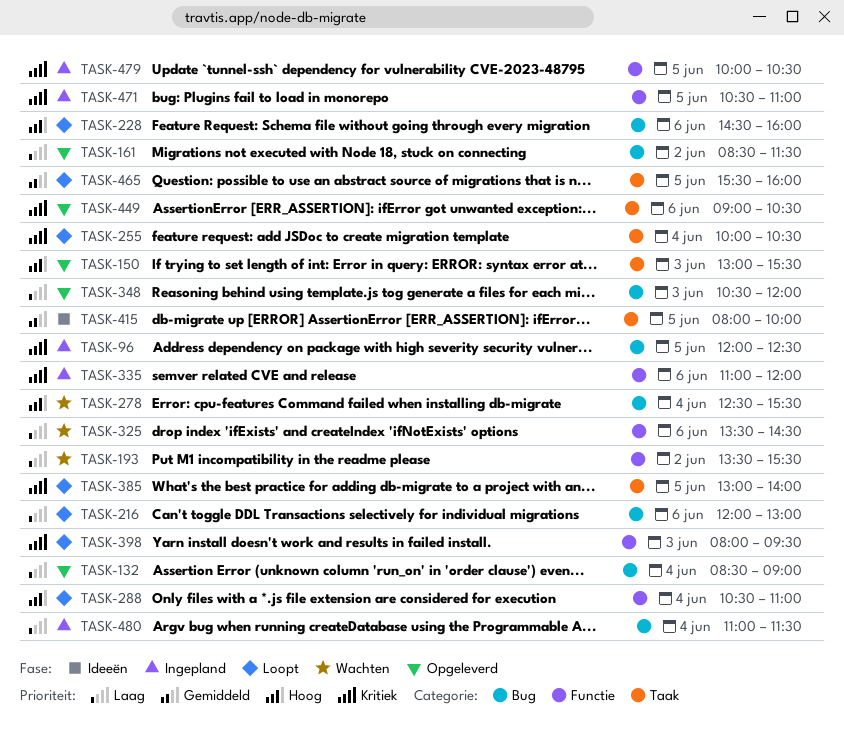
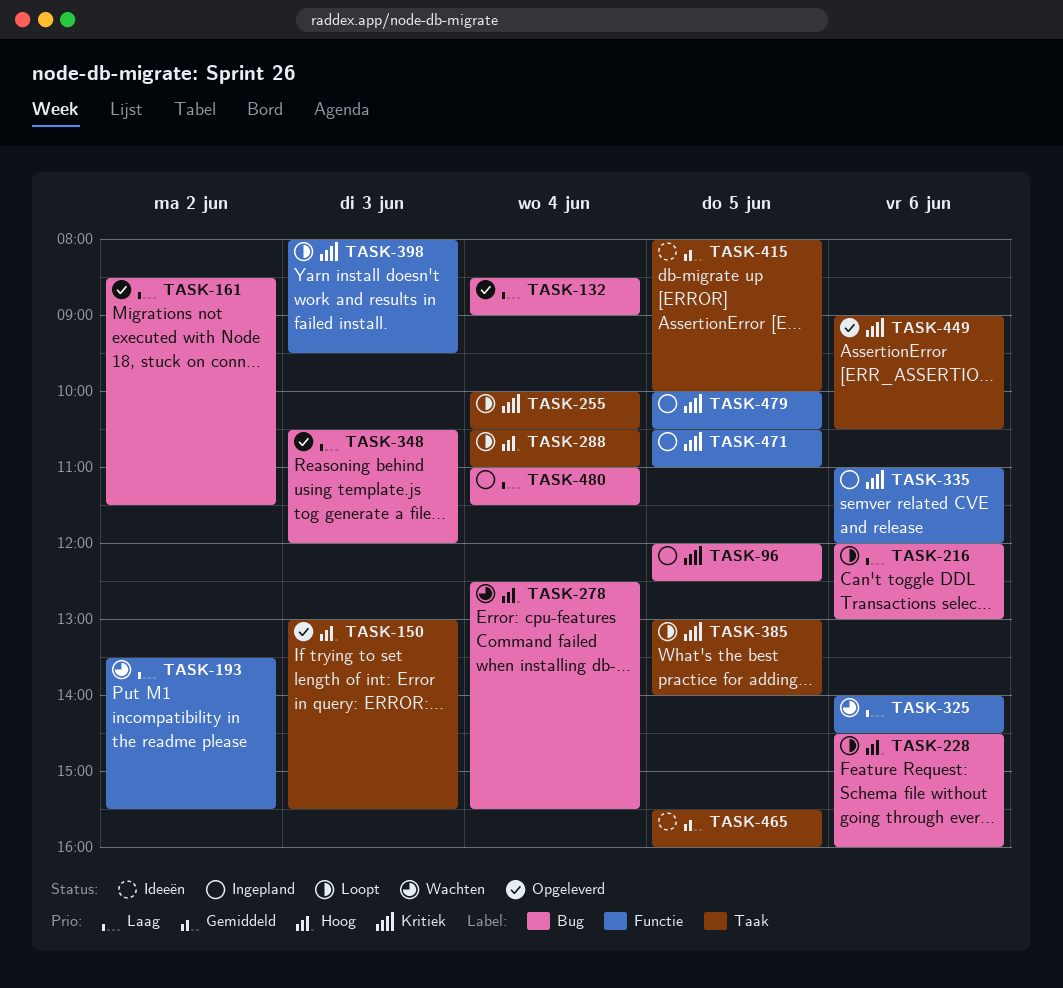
TASK-288, label: Functie -> Taak
TASK-325, begins: 13:30 -> 14:00
TASK-465, status: Loopt -> Ideeën

